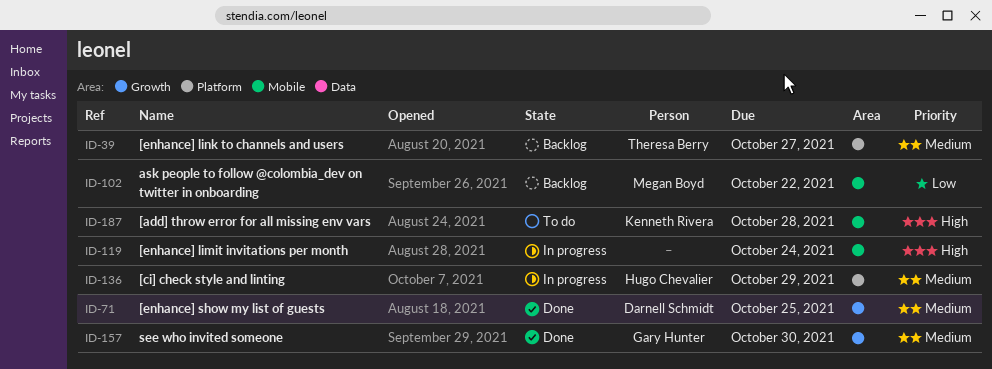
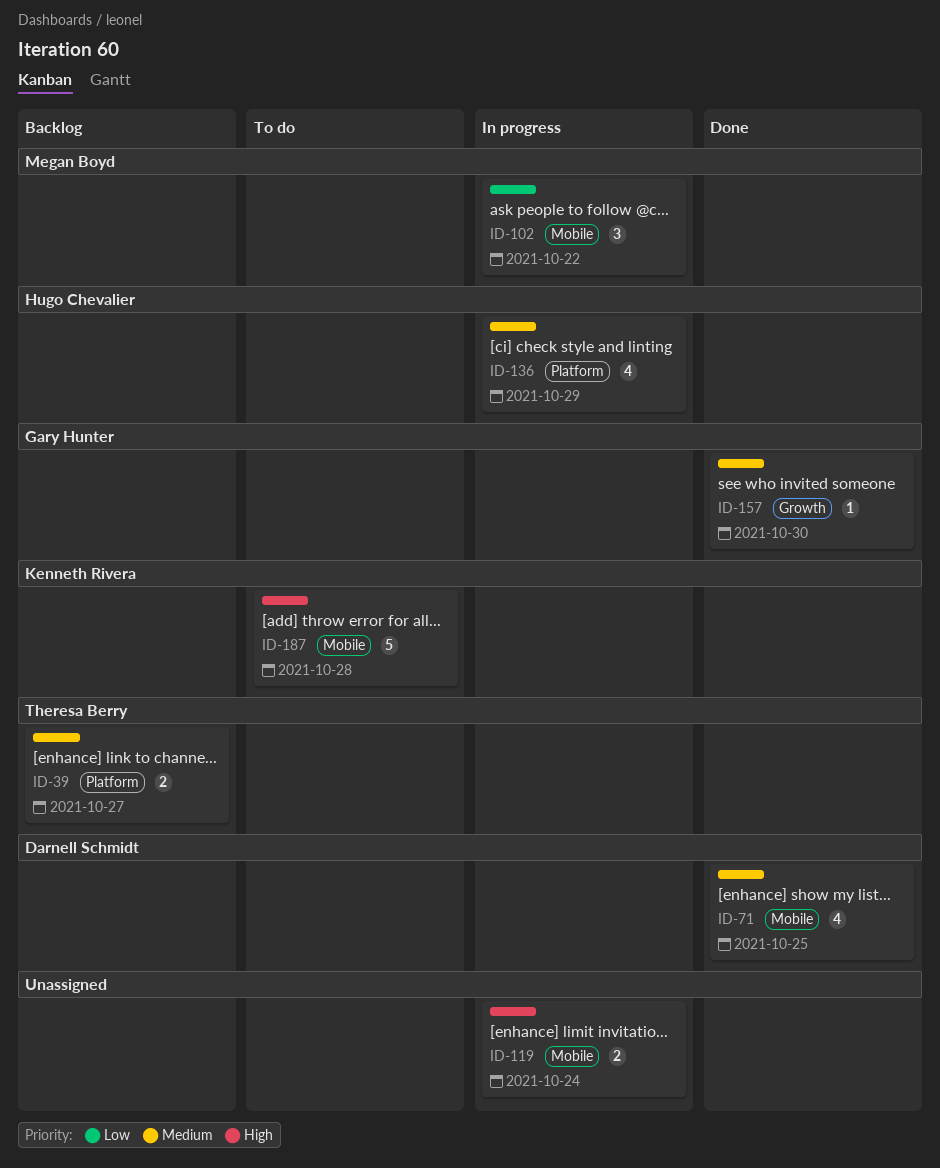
ID-71, label: Growth -> Mobile
ID-102, status: Backlog -> In progress

